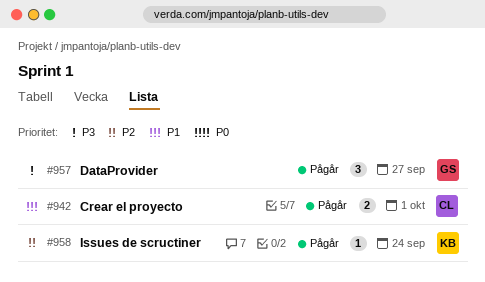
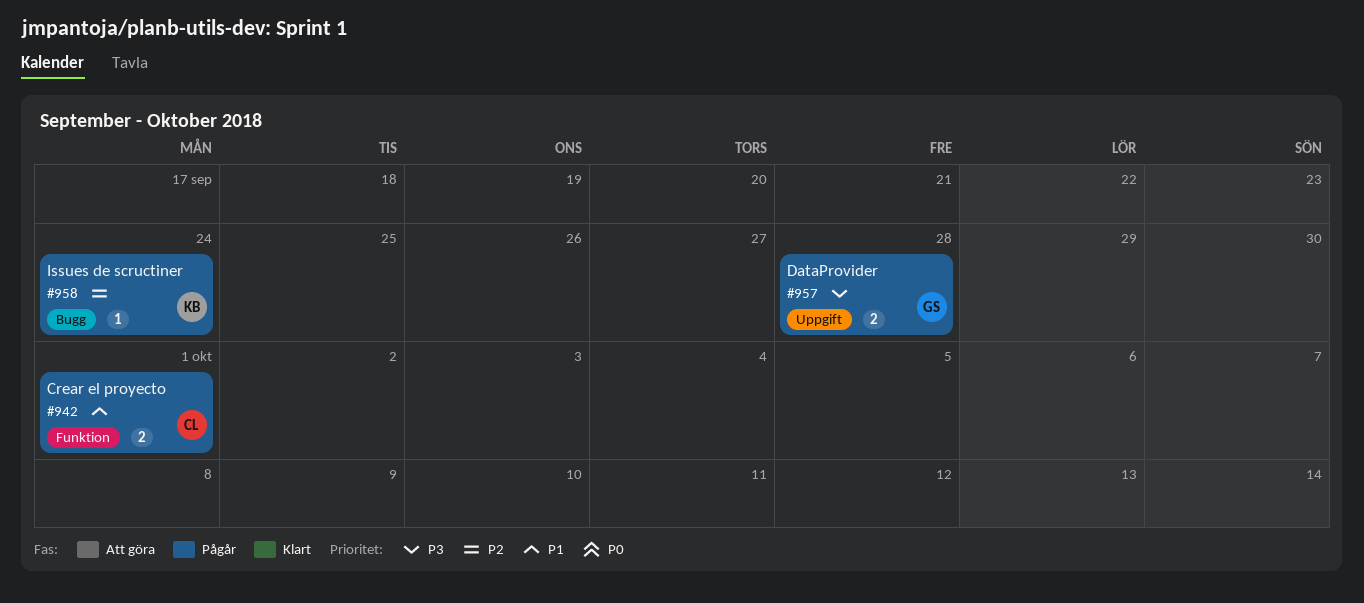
#957, estimate: 3 -> 2
#957, due: Sep 27 -> Sep 28

